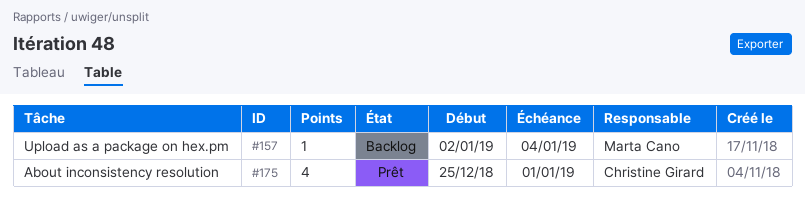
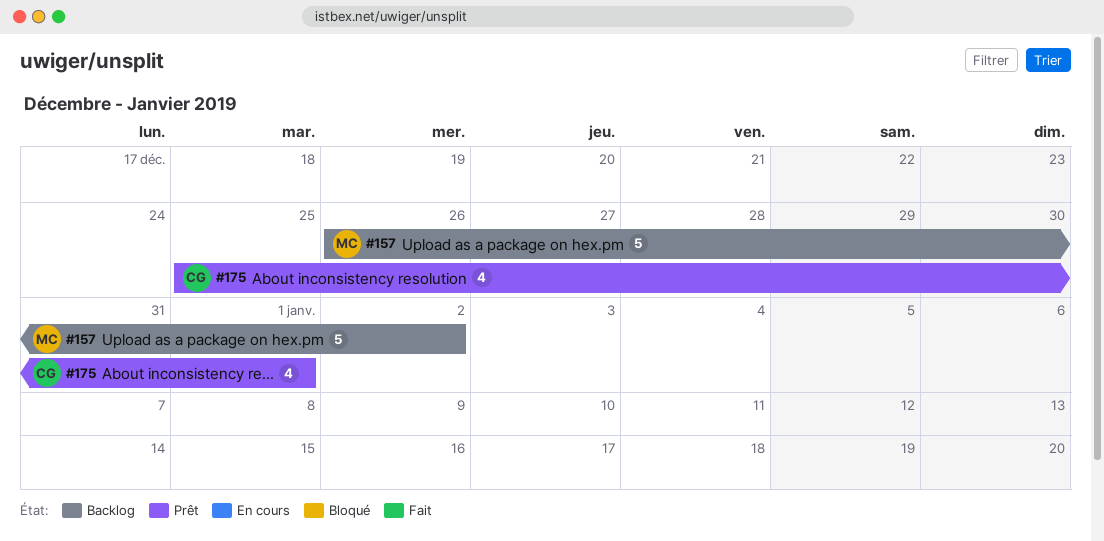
#157, estimate: 1 -> 5
#157, start: Jan 2 -> Dec 26
#157, due: Jan 4 -> Jan 2

